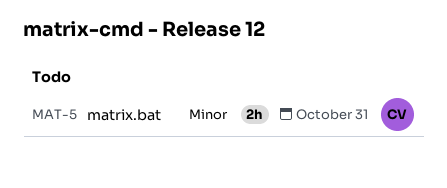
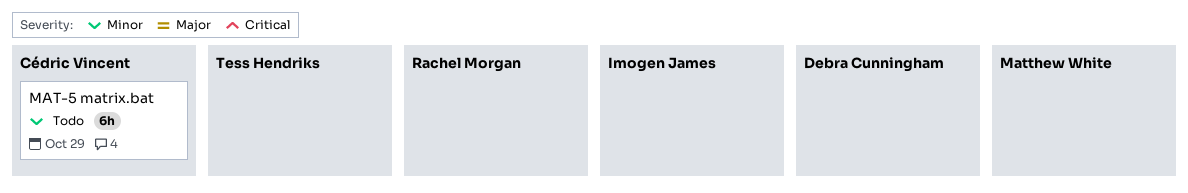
MAT-5, estimate: 2h -> 6h
MAT-5, due: Oct 31 -> Oct 29

